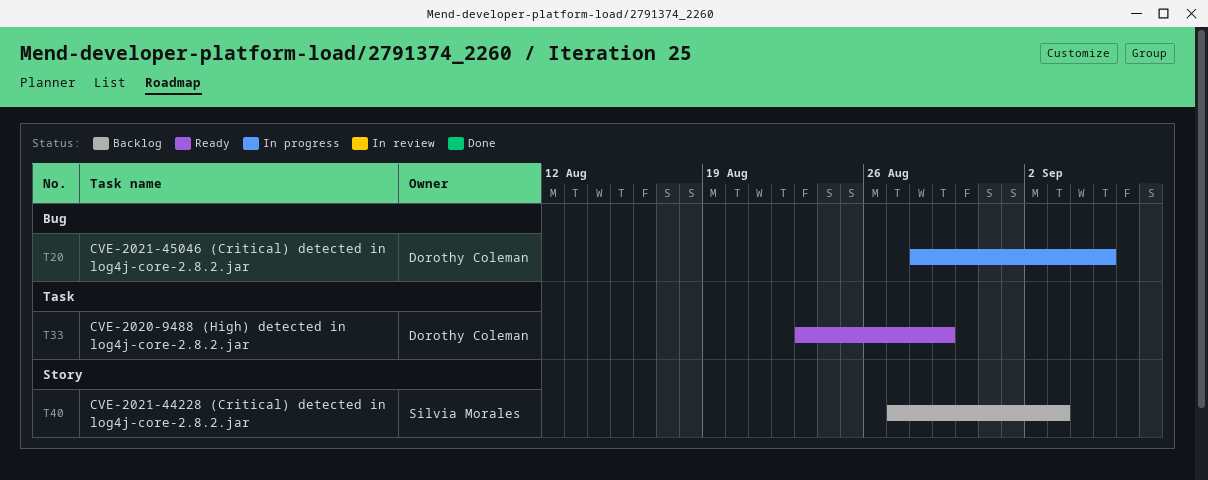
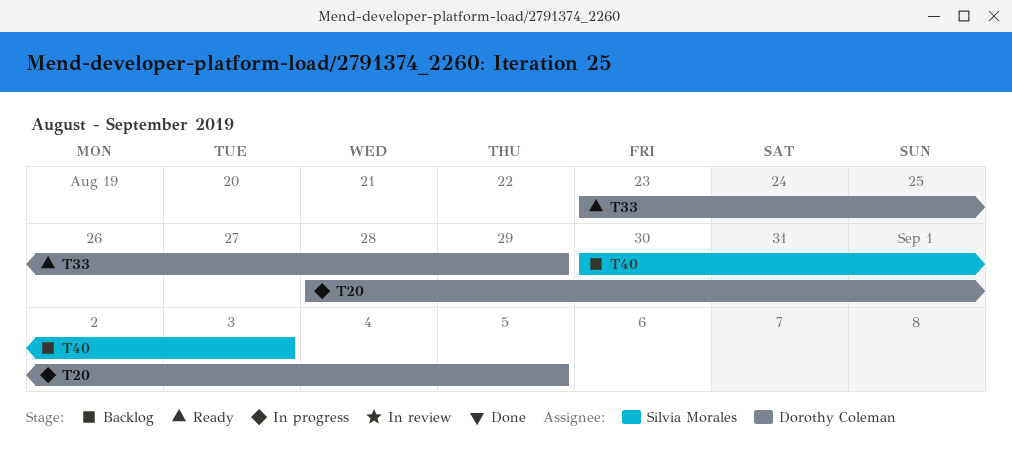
T40, start: Aug 27 -> Aug 30

